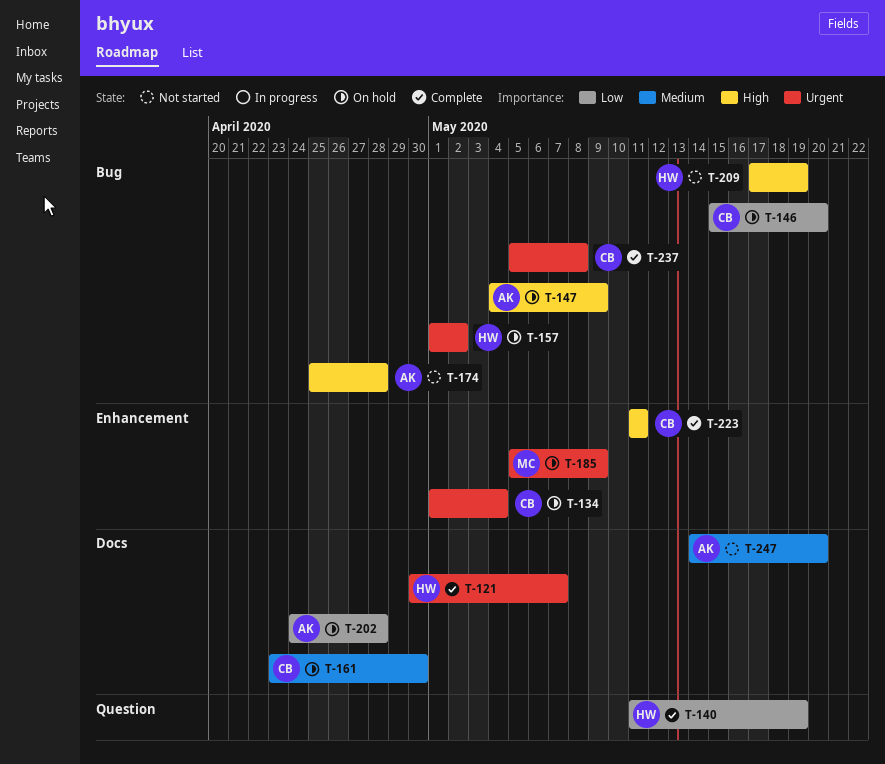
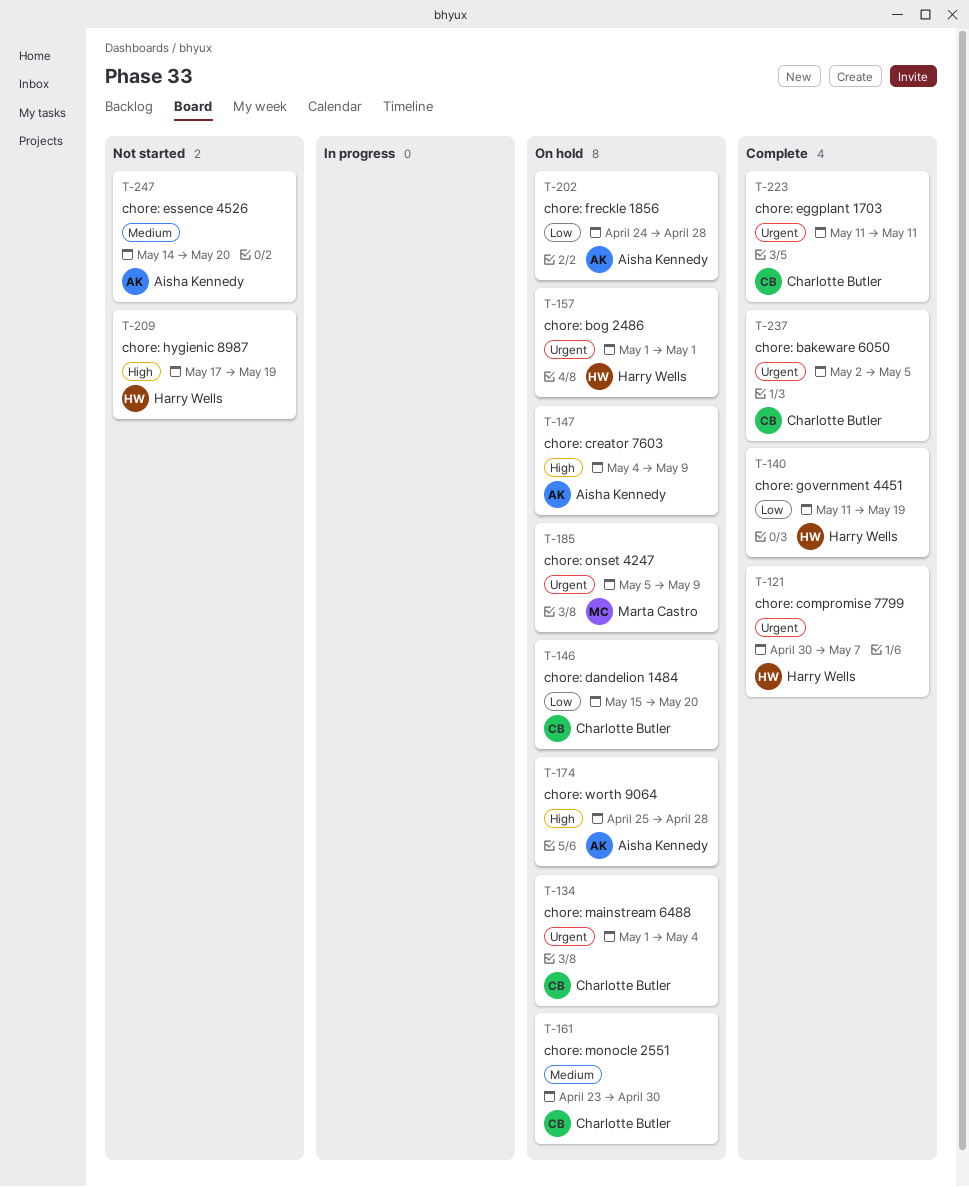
T-157, due: May 2 -> May 1
T-174, status: Not started -> On hold
T-223, priority: High -> Urgent
T-237, start: May 5 -> May 2
T-237, due: May 8 -> May 5

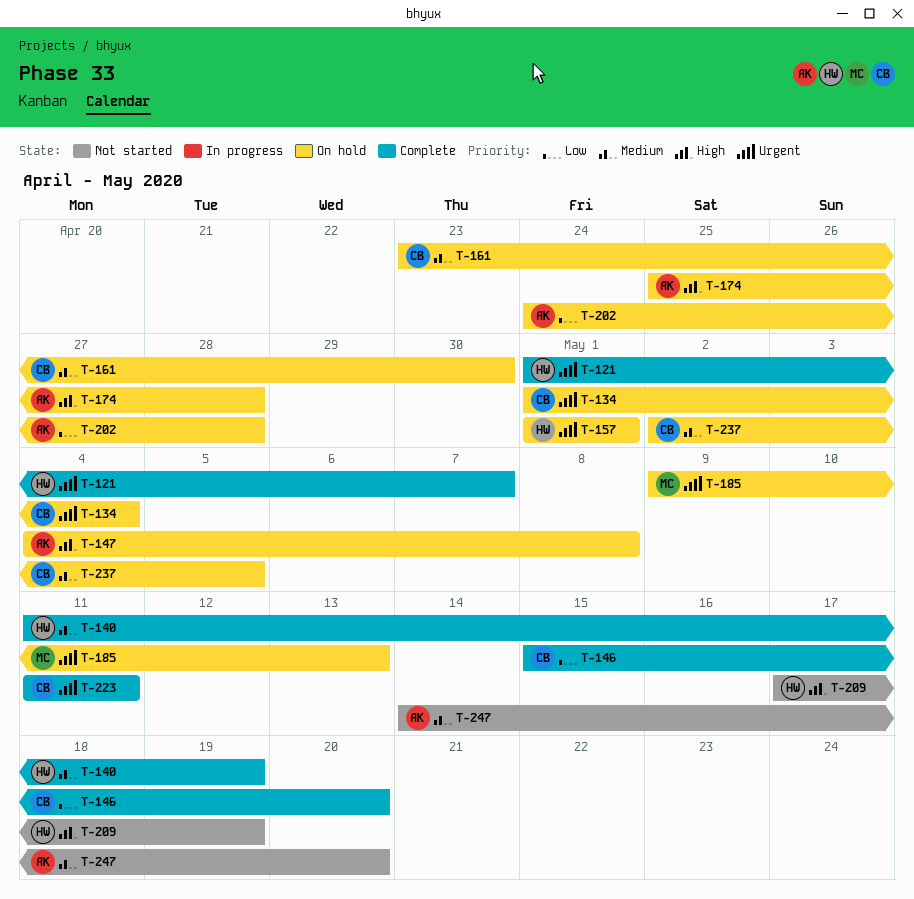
T-121, start: Apr 30 -> May 1
T-140, priority: Low -> Medium
T-146, status: On hold -> Complete
T-147, due: May 9 -> May 8
T-185, start: May 5 -> May 9
T-185, due: May 9 -> May 13
T-237, status: Complete -> On hold
T-237, priority: Urgent -> Medium

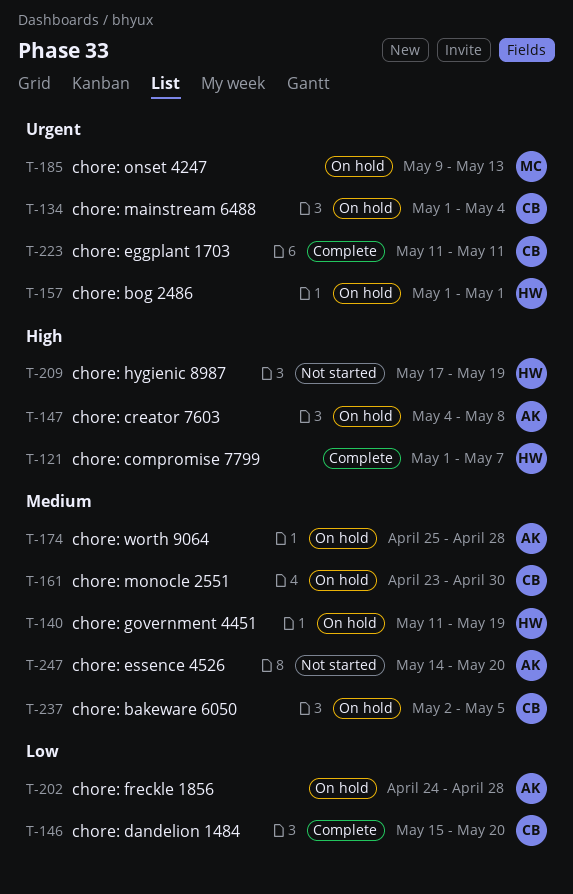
T-121, priority: Urgent -> High
T-140, status: Complete -> On hold
T-174, priority: High -> Medium

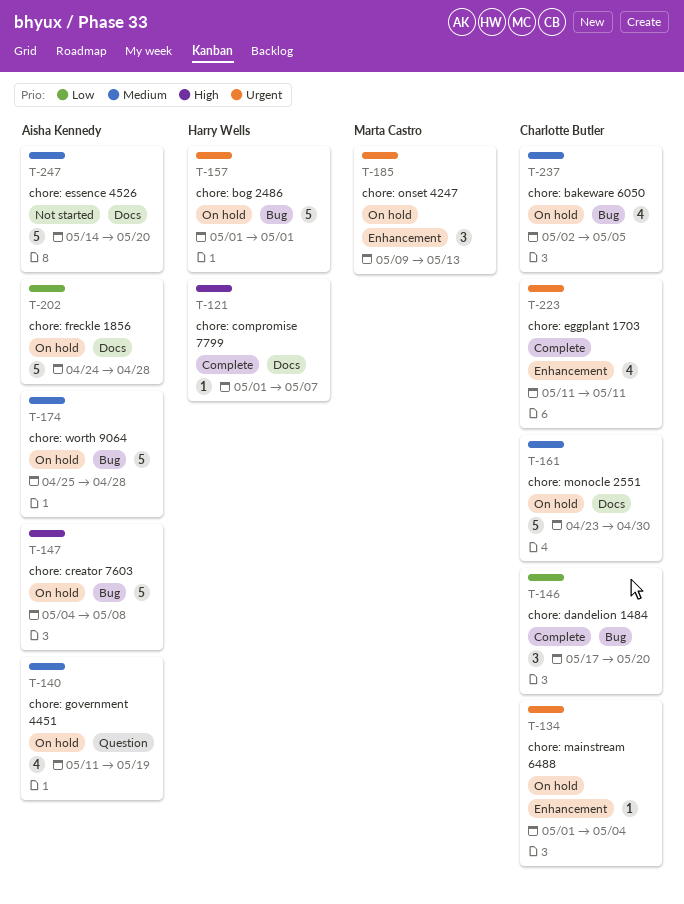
T-140, owner: Harry Wells -> Aisha Kennedy
T-146, start: May 15 -> May 17
T-209: present -> none

